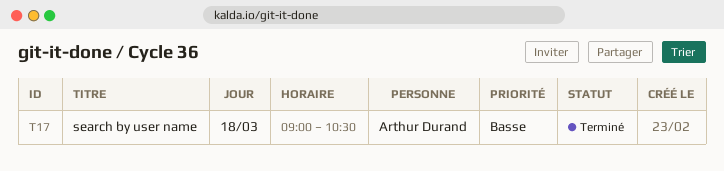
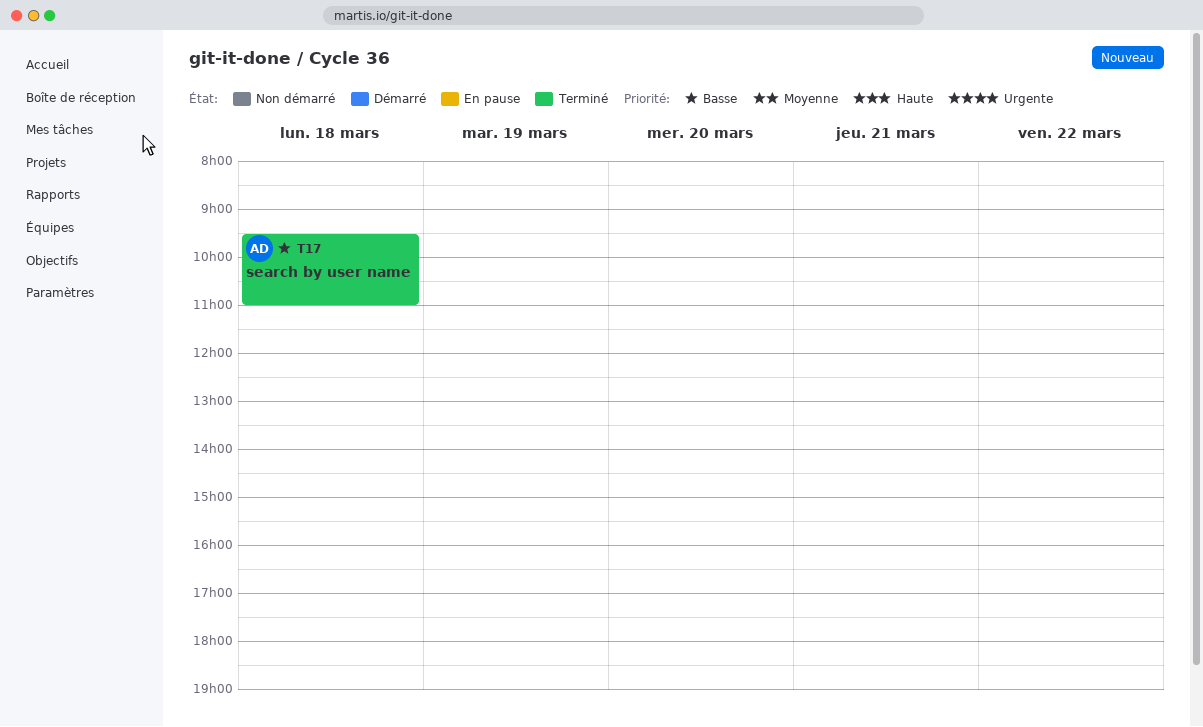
T17, begins: 09:00 -> 09:30
T17, ends: 10:30 -> 11:00

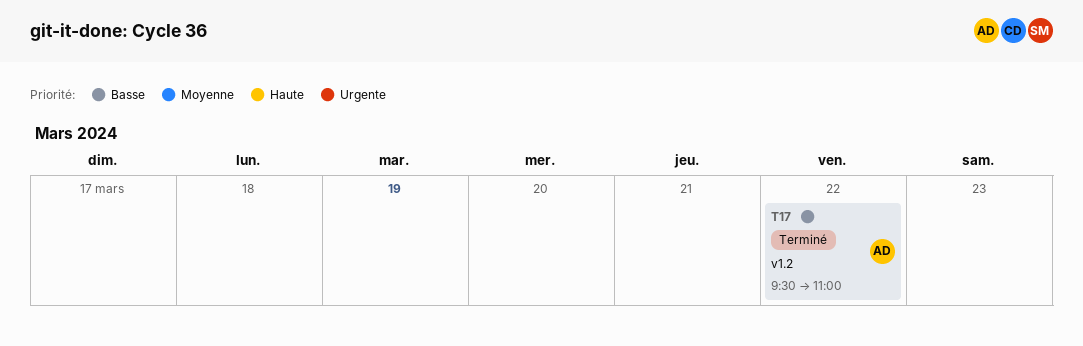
T17, day: Mar 18 -> Mar 22

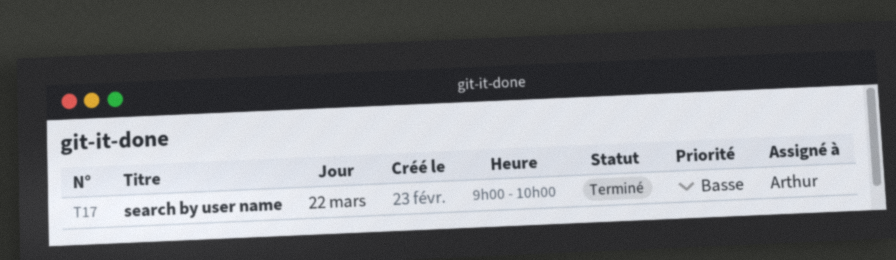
T17, begins: 09:30 -> 09:00
T17, ends: 11:00 -> 10:00

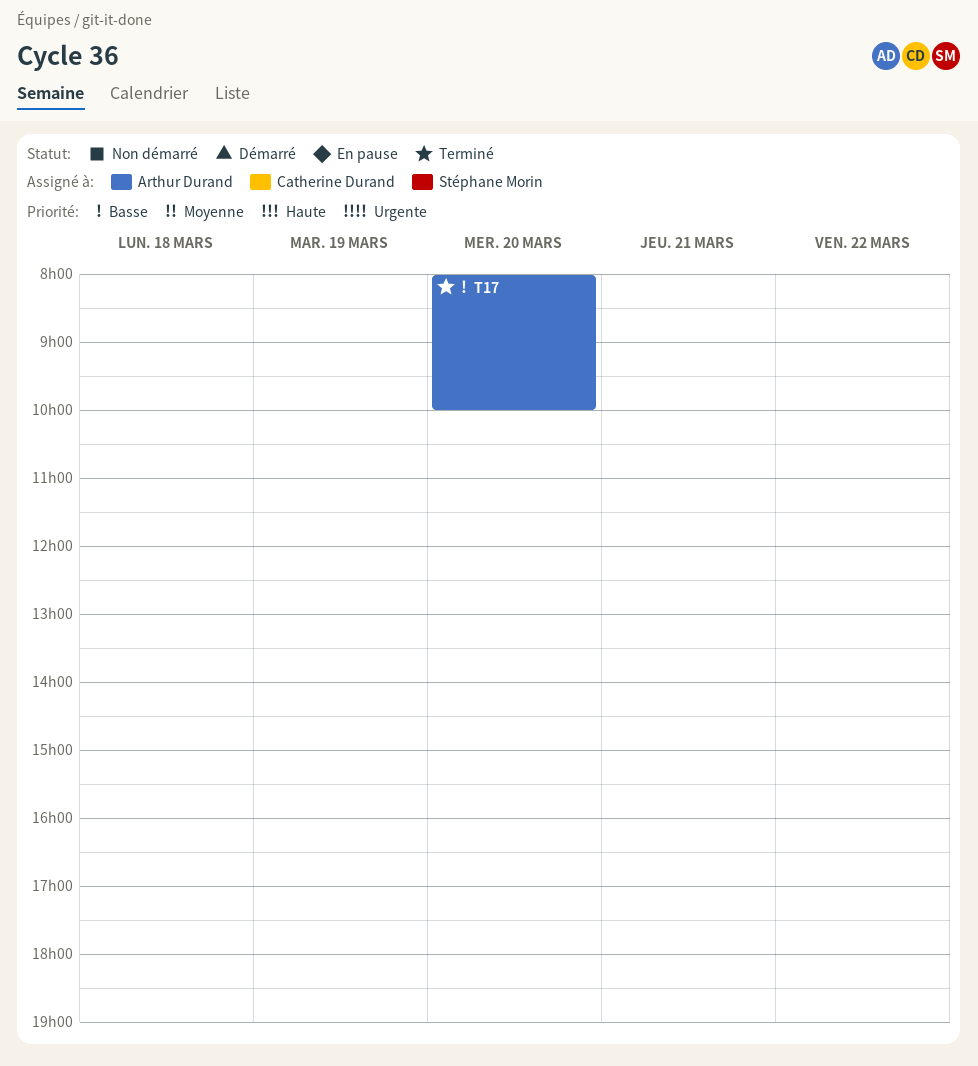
T17, day: Mar 22 -> Mar 20
T17, begins: 09:00 -> 08:00

